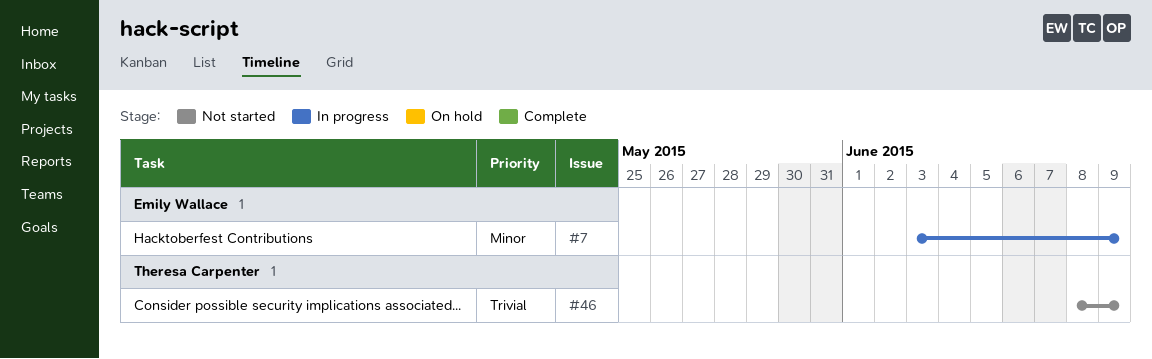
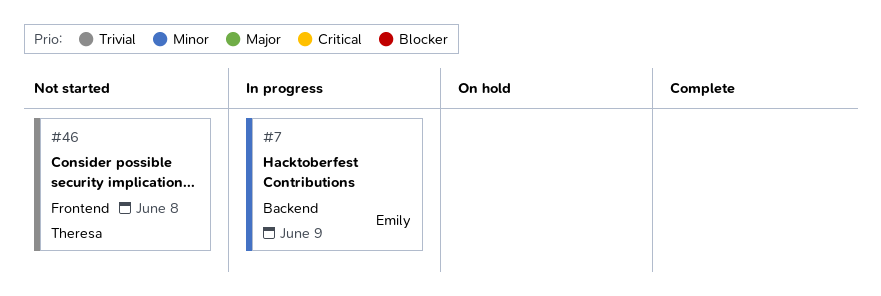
#46, due: Jun 9 -> Jun 8

